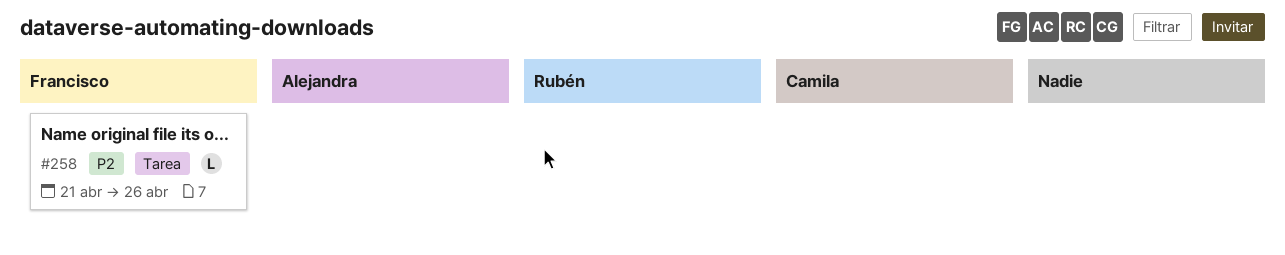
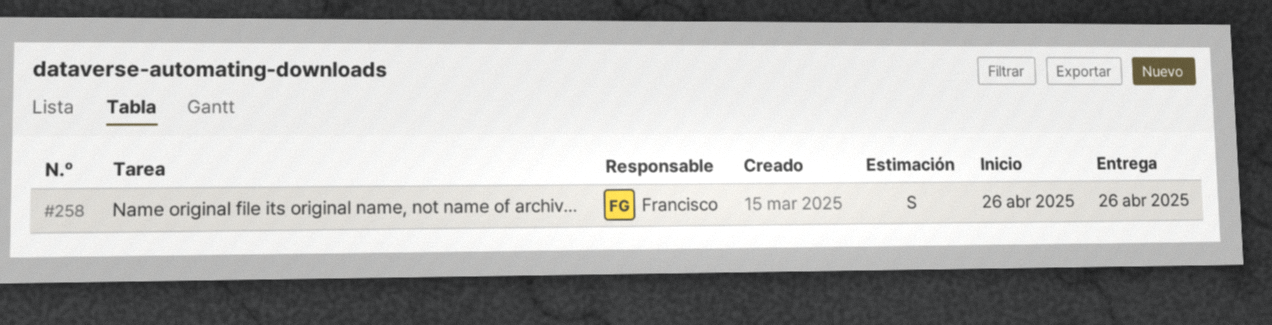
#258, estimate: L -> S
#258, start: Apr 21 -> Apr 26

